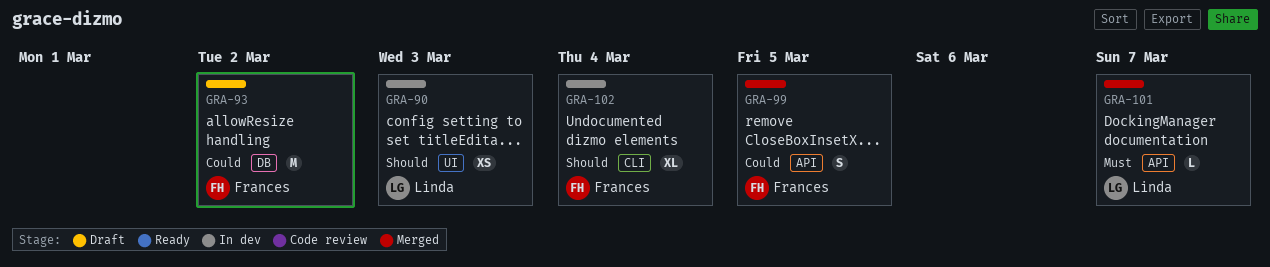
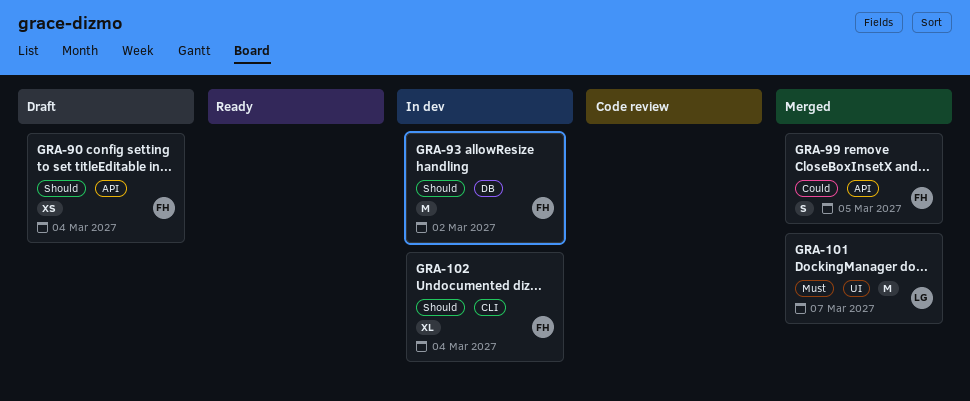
GRA-90, status: In dev -> Draft
GRA-90, owner: Linda -> Frances
GRA-90, label: UI -> API
GRA-90, due: Mar 3 -> Mar 4
GRA-93, status: Draft -> In dev
GRA-93, priority: Could -> Should
GRA-101, label: API -> UI
GRA-101, estimate: L -> M

